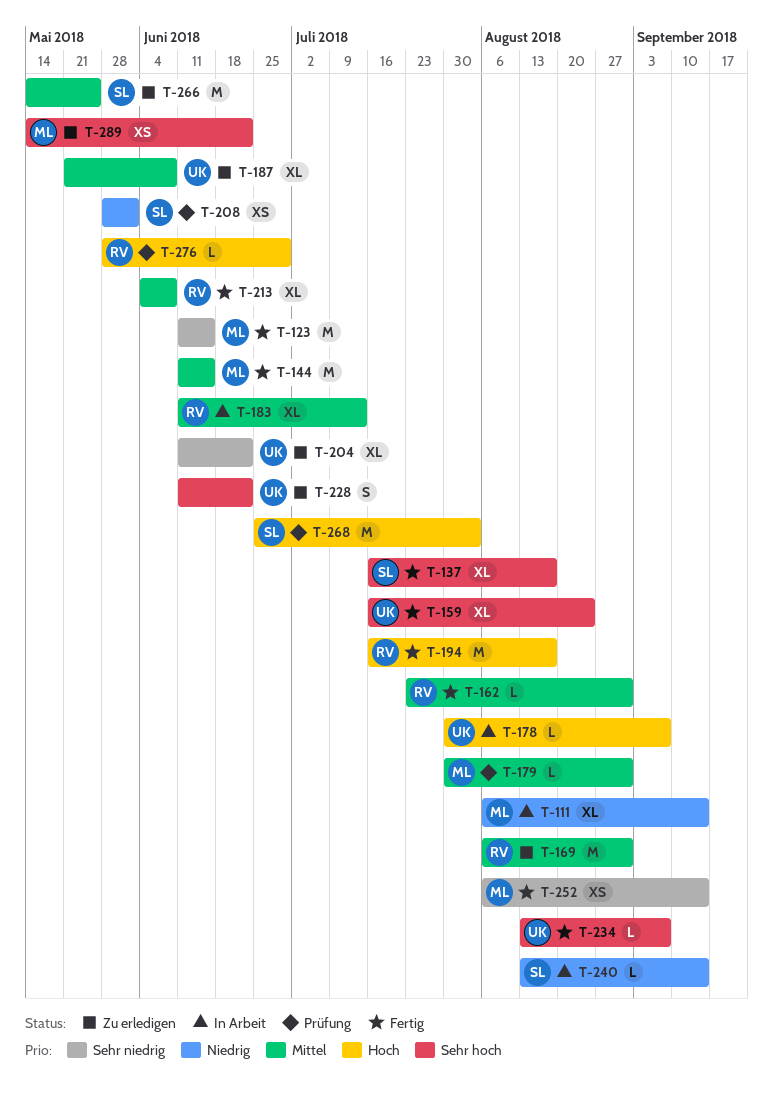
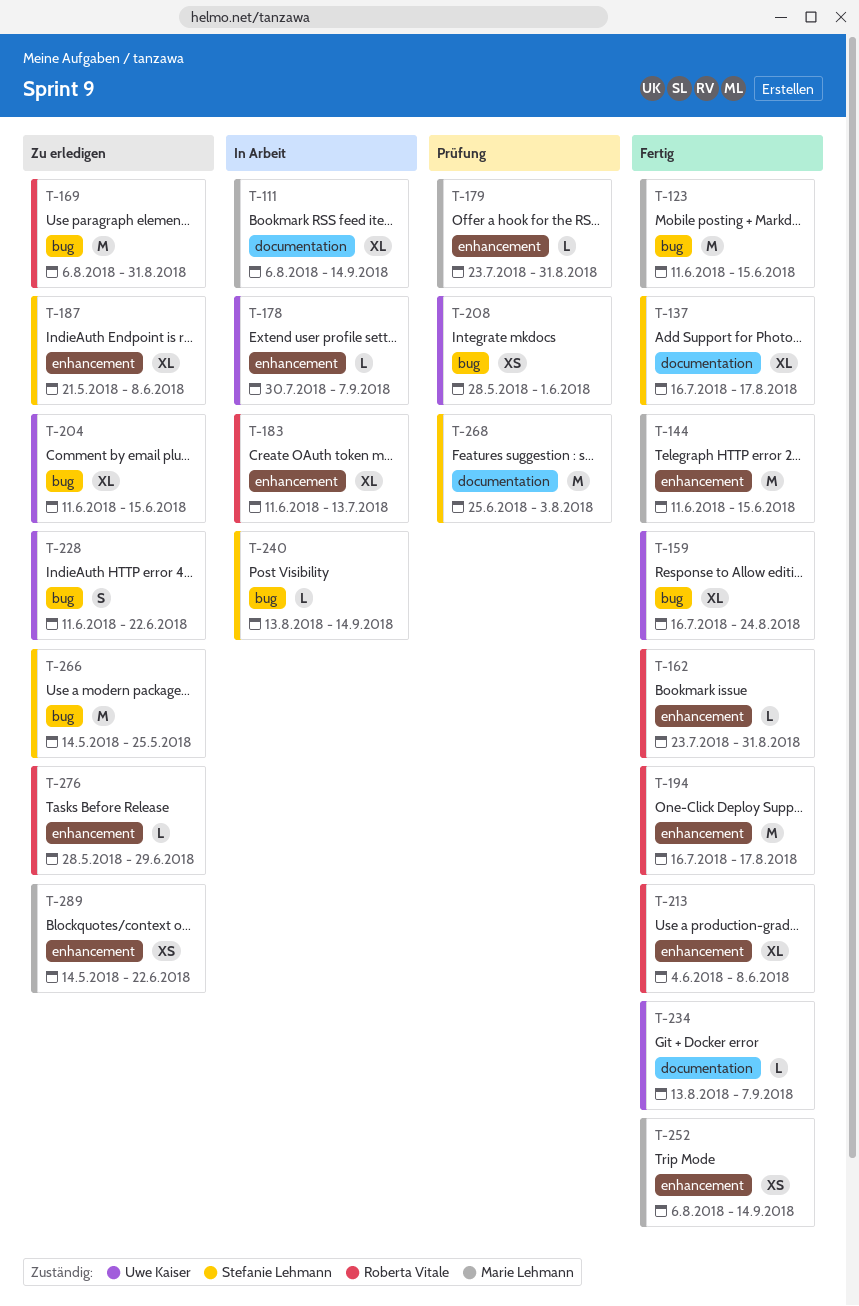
T-179, start: Jul 30 -> Jul 23
T-187, owner: Uwe Kaiser -> Stefanie Lehmann
T-204, due: Jun 22 -> Jun 15
T-208, owner: Stefanie Lehmann -> Uwe Kaiser
T-276, status: Prüfung -> Zu erledigen

